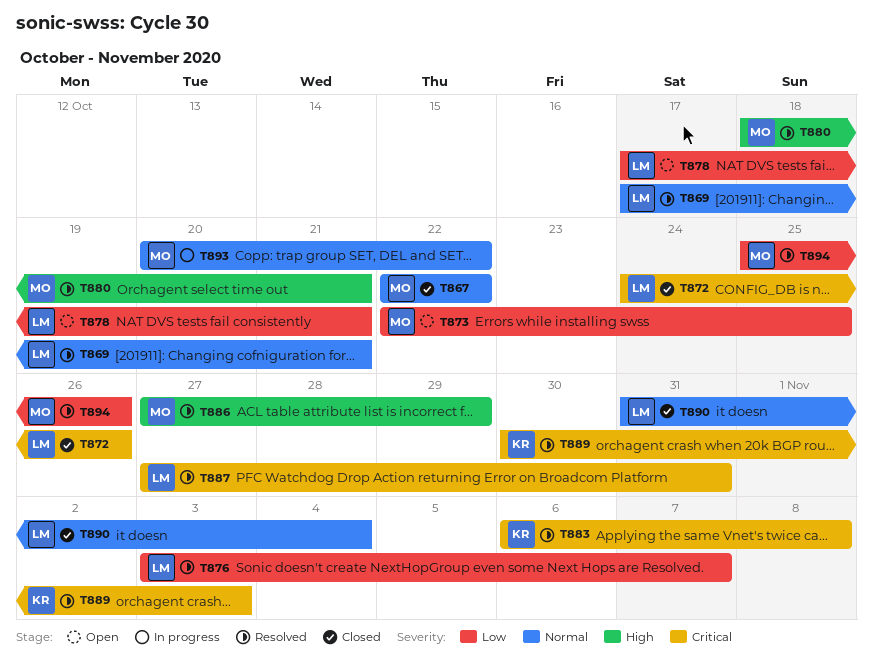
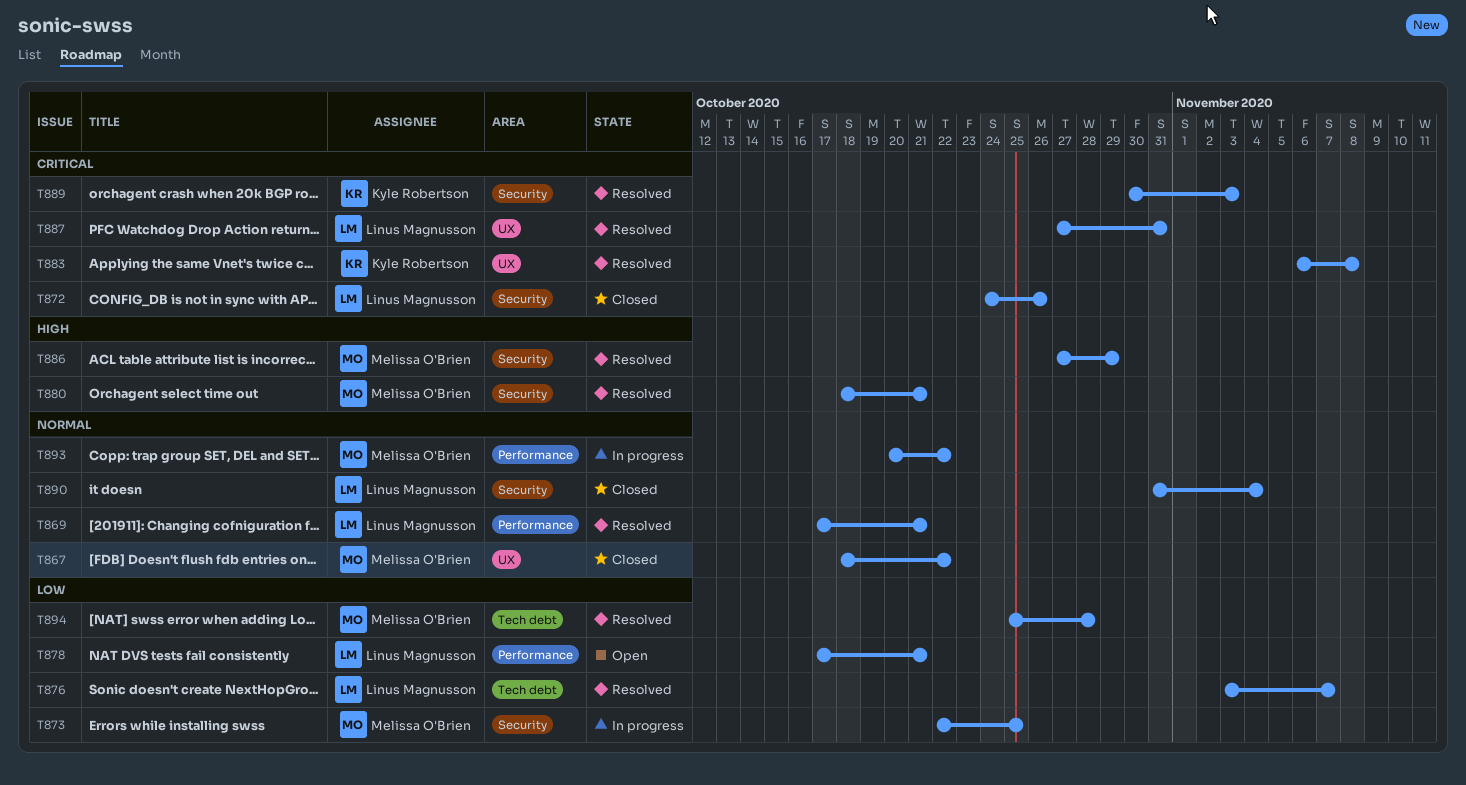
T867, start: Oct 22 -> Oct 18
T873, status: Open -> In progress
T894, due: Oct 26 -> Oct 28

